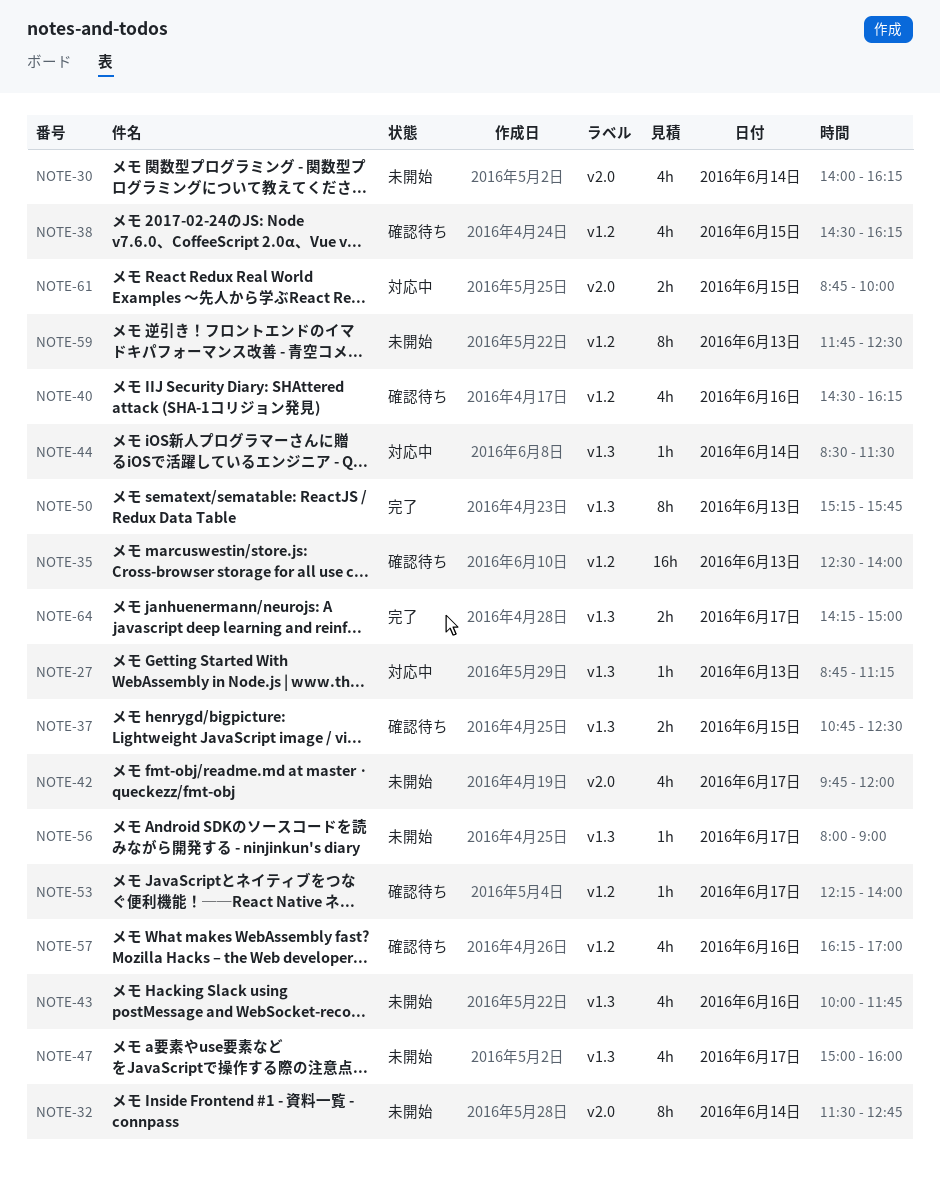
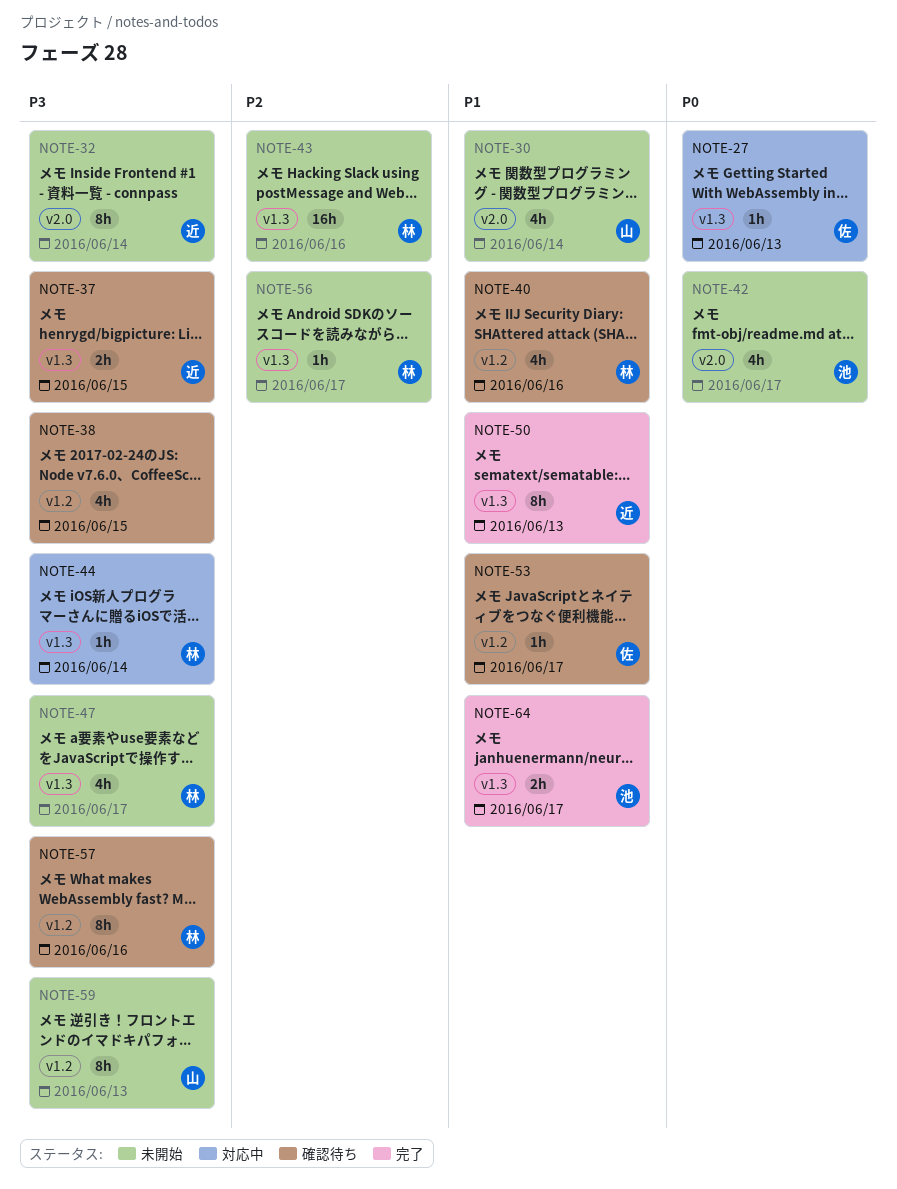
NOTE-35: present -> none
NOTE-43, estimate: 4h -> 16h
NOTE-57, estimate: 4h -> 8h
NOTE-61: present -> none

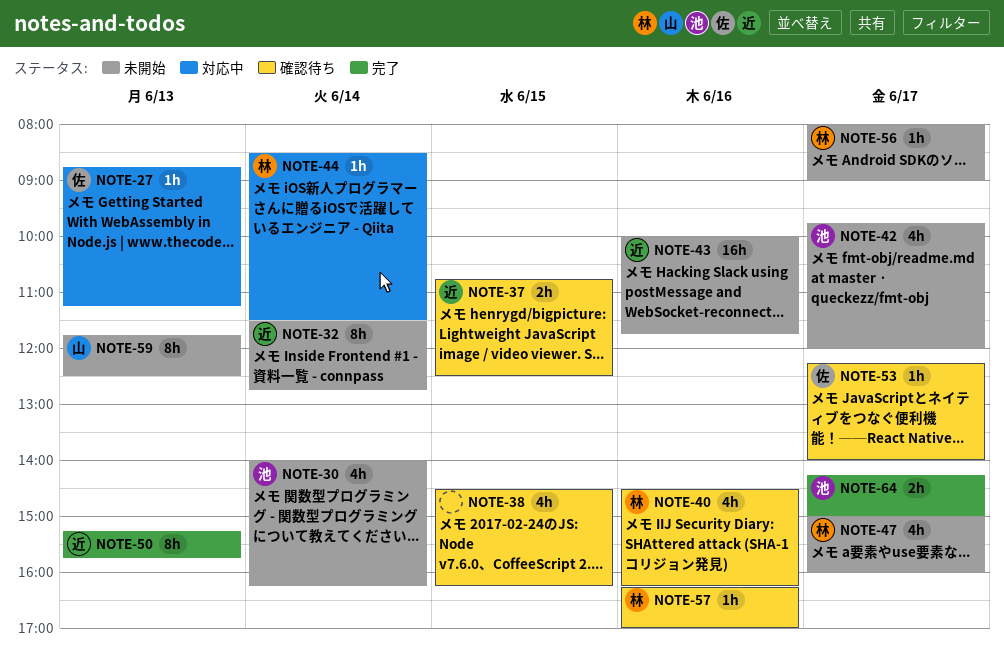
NOTE-30, owner: 山 -> 池
NOTE-43, owner: 林 -> 近
NOTE-57, estimate: 8h -> 1h

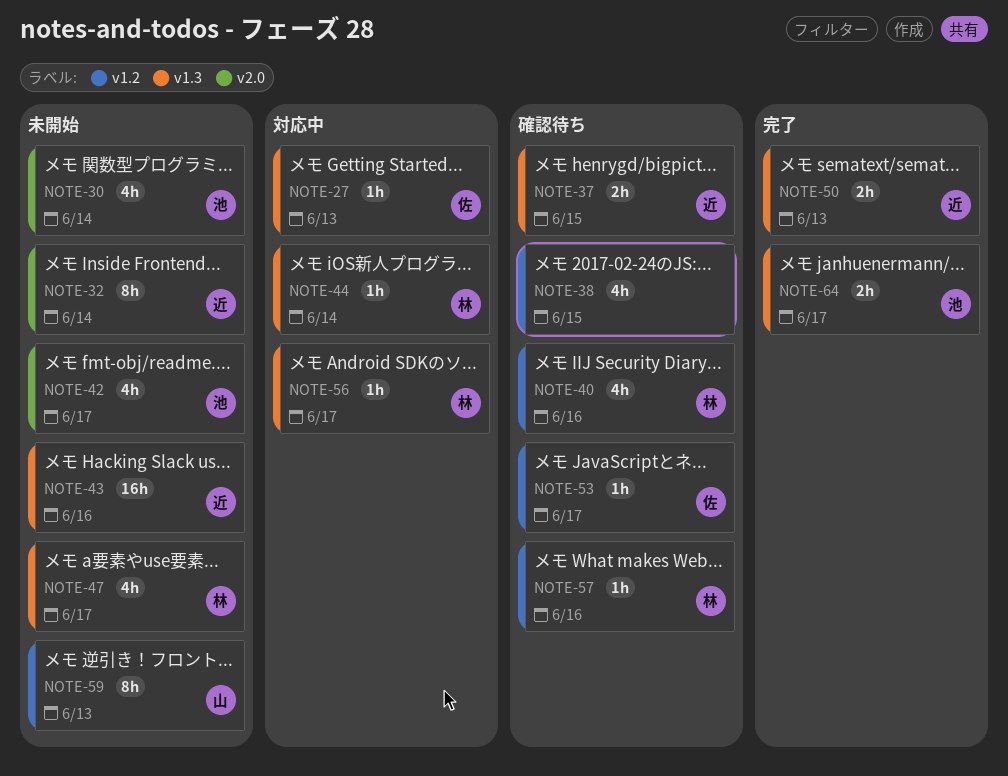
NOTE-50, estimate: 8h -> 2h
NOTE-56, status: 未開始 -> 対応中

